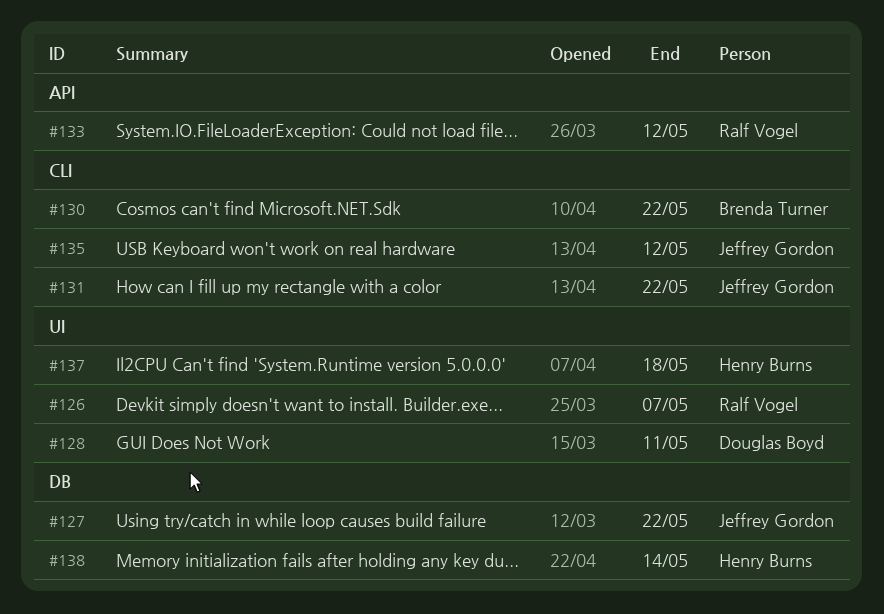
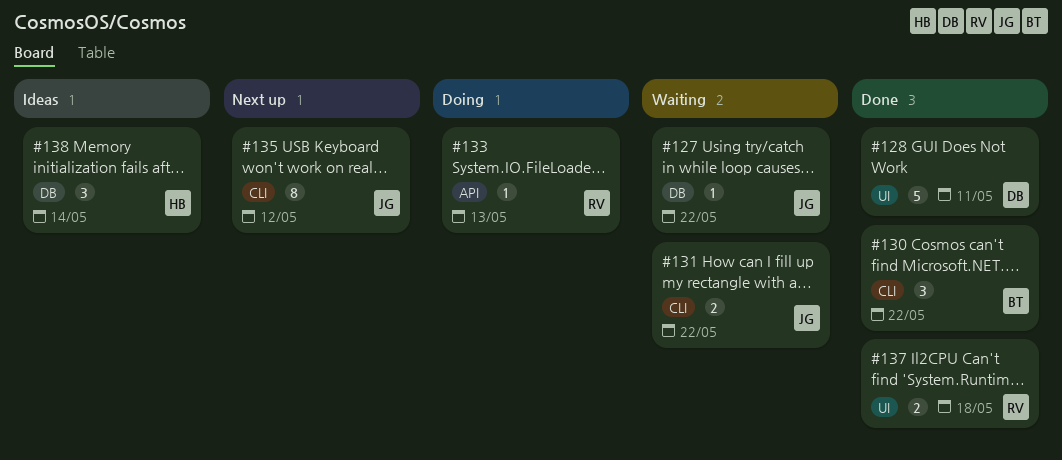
#126: present -> none
#133, due: May 12 -> May 13
#137, owner: Henry Burns -> Ralf Vogel

